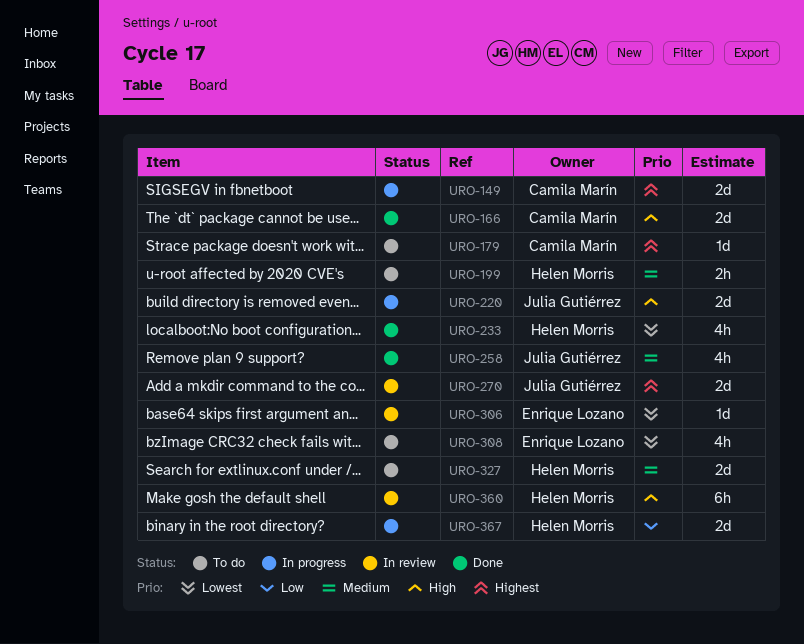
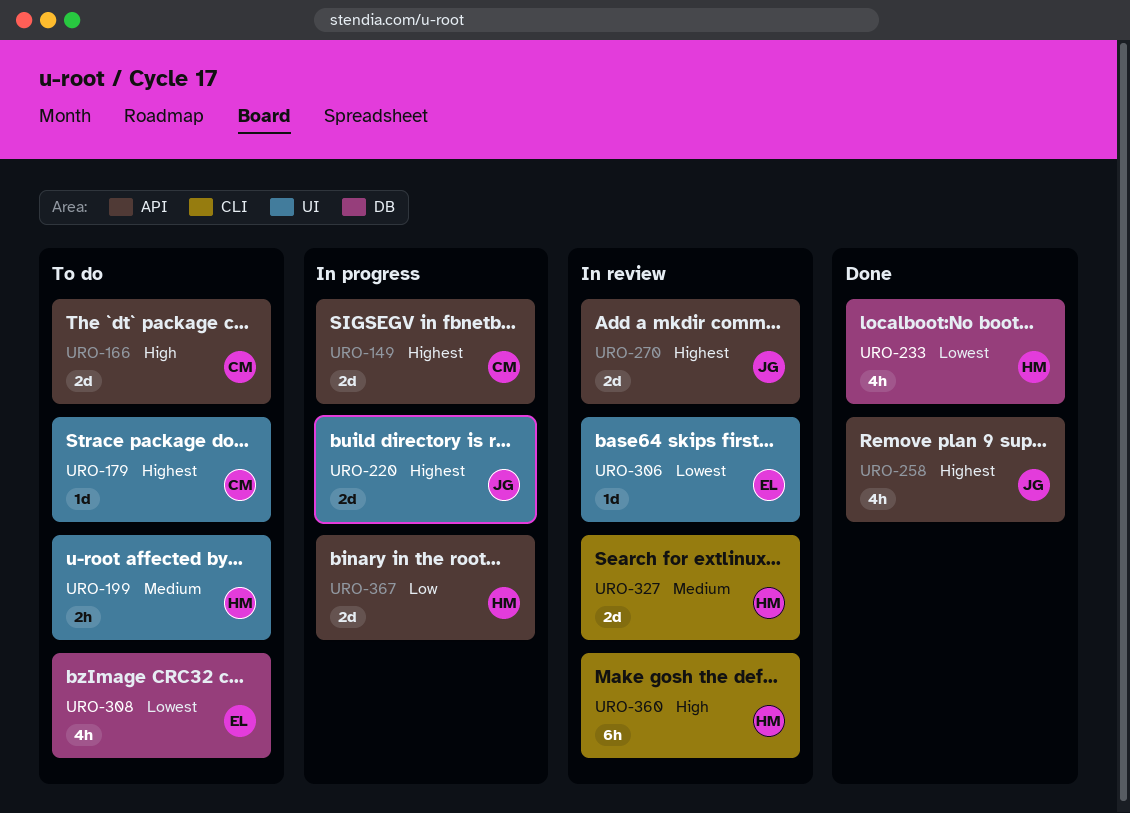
URO-166, status: Done -> To do
URO-220, priority: High -> Highest
URO-258, priority: Medium -> Highest
URO-327, status: To do -> In review

